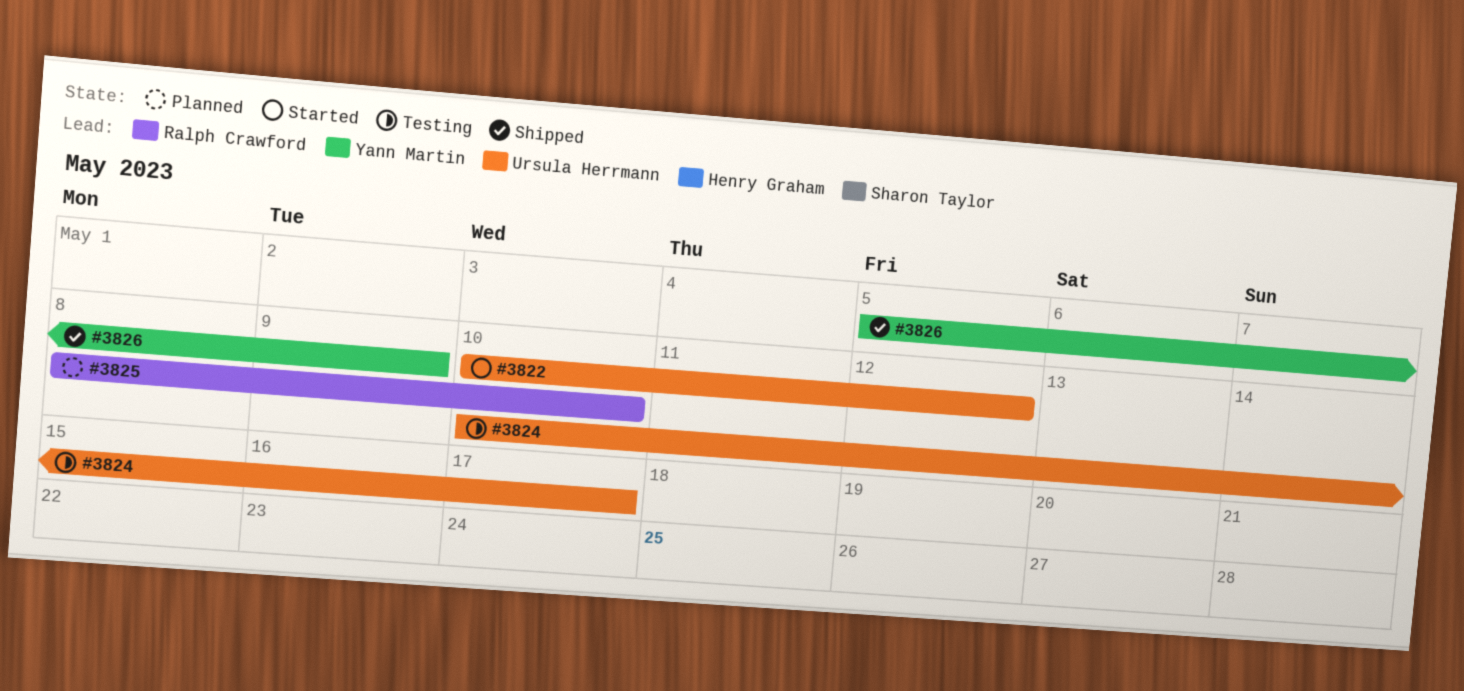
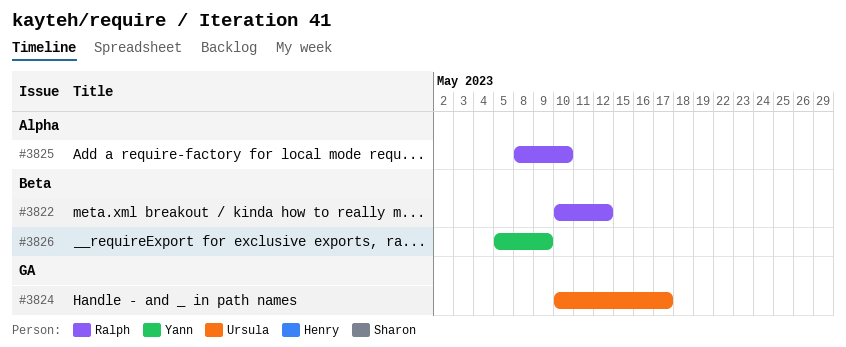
#3822, owner: Ursula Herrmann -> Ralph Crawford

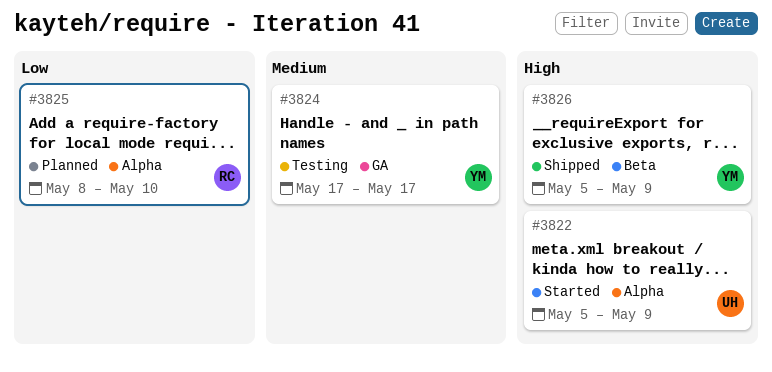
#3822, owner: Ralph -> Ursula
#3822, label: Beta -> Alpha
#3822, start: May 10 -> May 5
#3822, due: May 12 -> May 9
#3824, owner: Ursula -> Yann
#3824, start: May 10 -> May 17

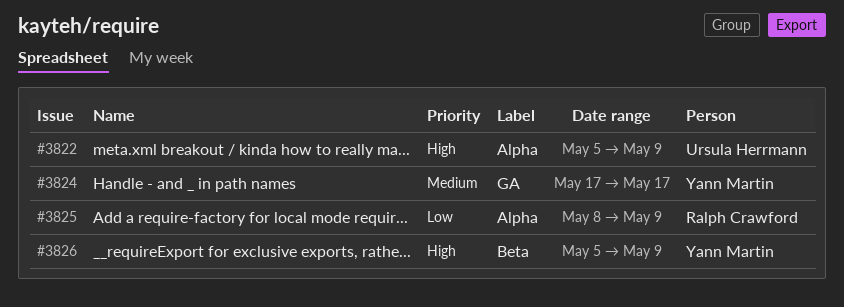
#3825, due: May 10 -> May 9

